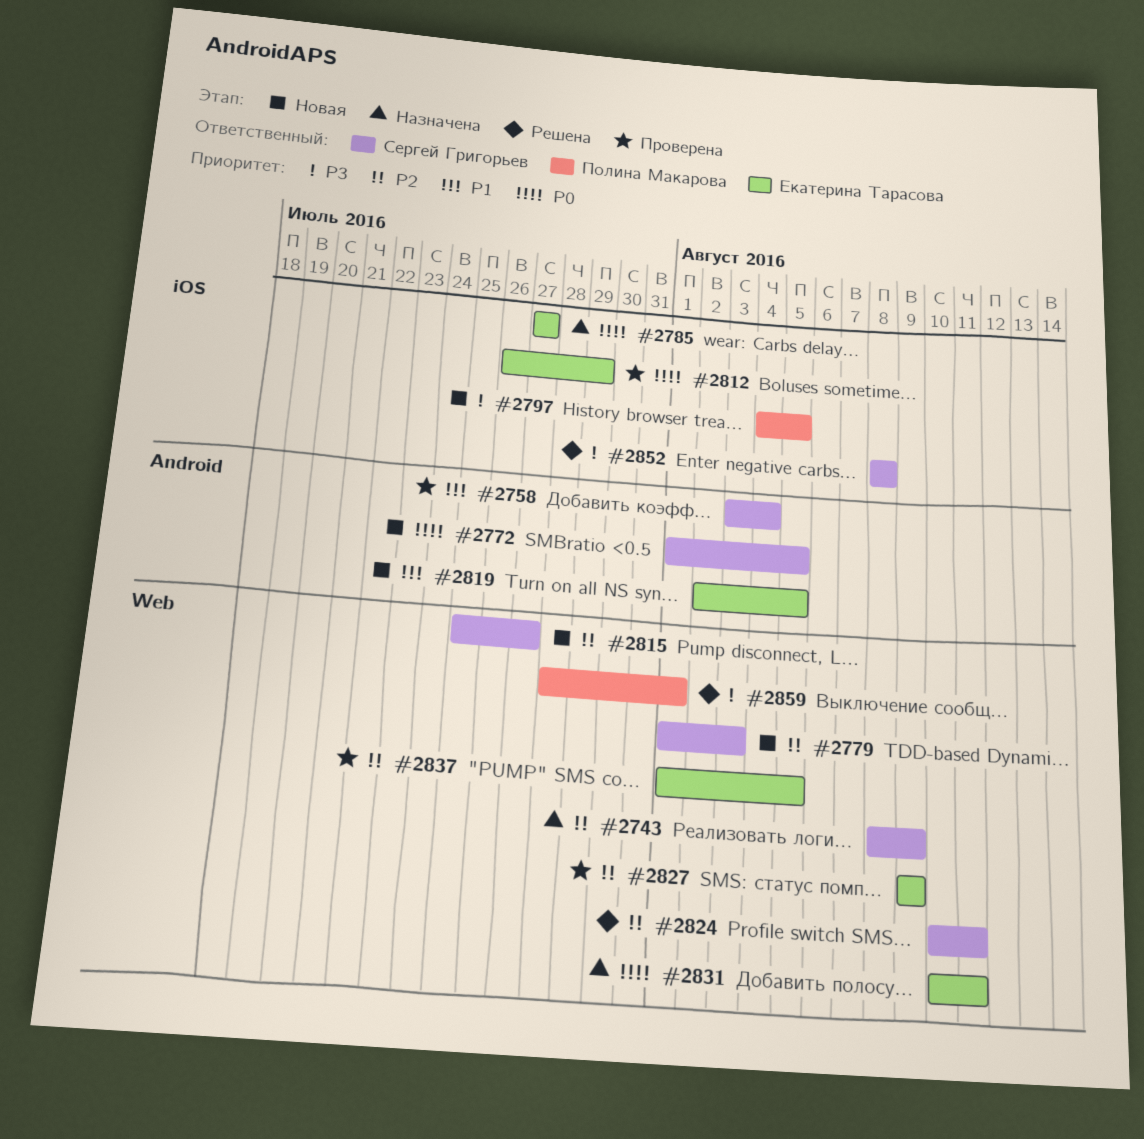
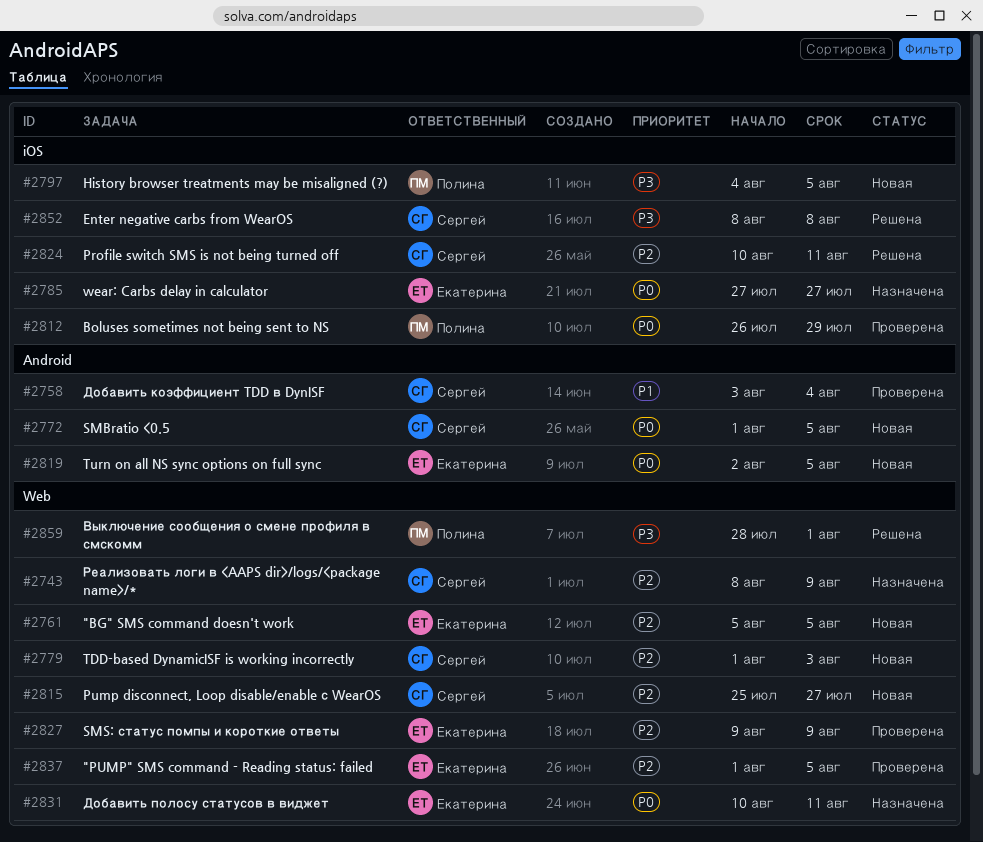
#2761: none -> present
#2812, owner: Екатерина Тарасова -> Полина Макарова
#2819, priority: P1 -> P0
#2824, label: Web -> iOS

